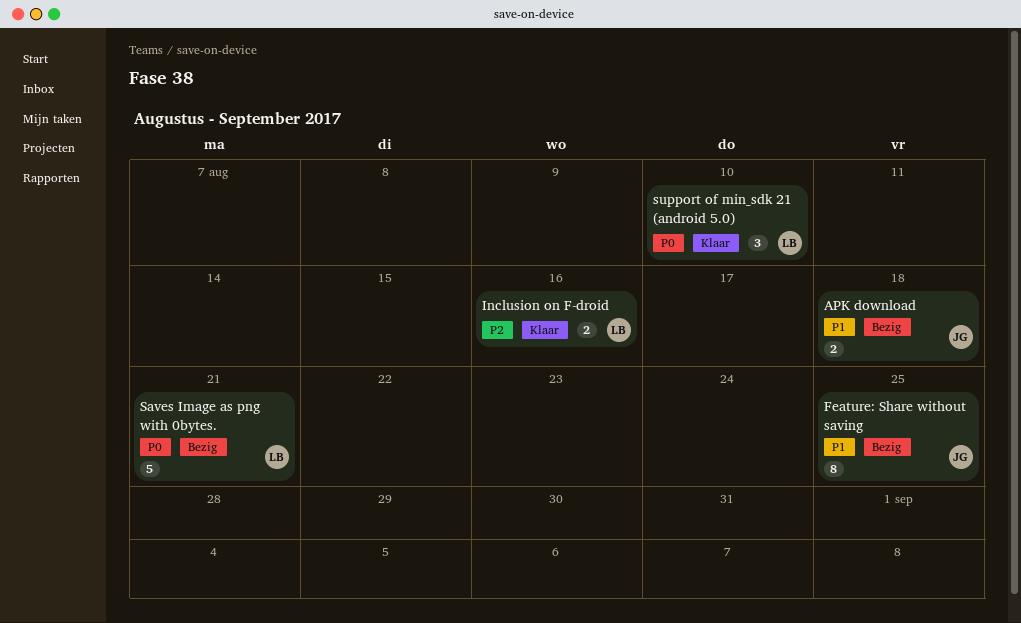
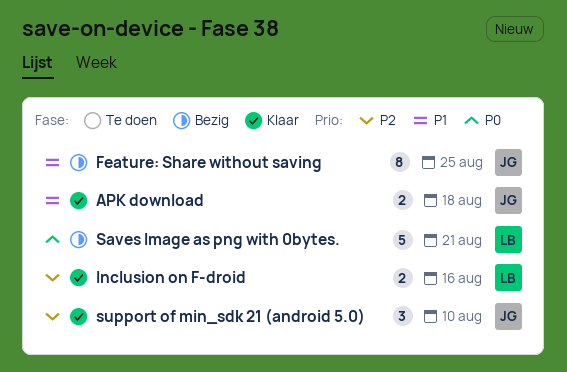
APK download, status: Bezig -> Klaar
support of min_sdk 21 (android 5.0), owner: LB -> JG
support of min_sdk 21 (android 5.0), priority: P0 -> P2

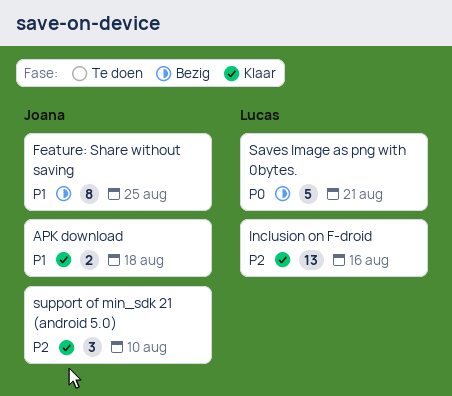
Inclusion on F-droid, estimate: 2 -> 13

